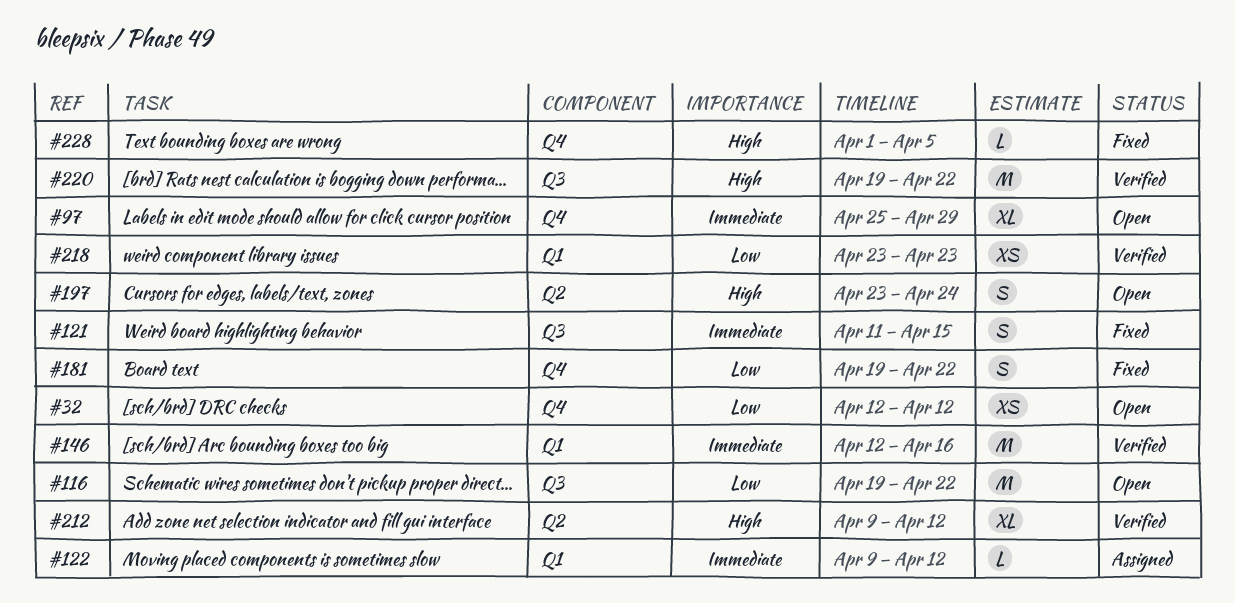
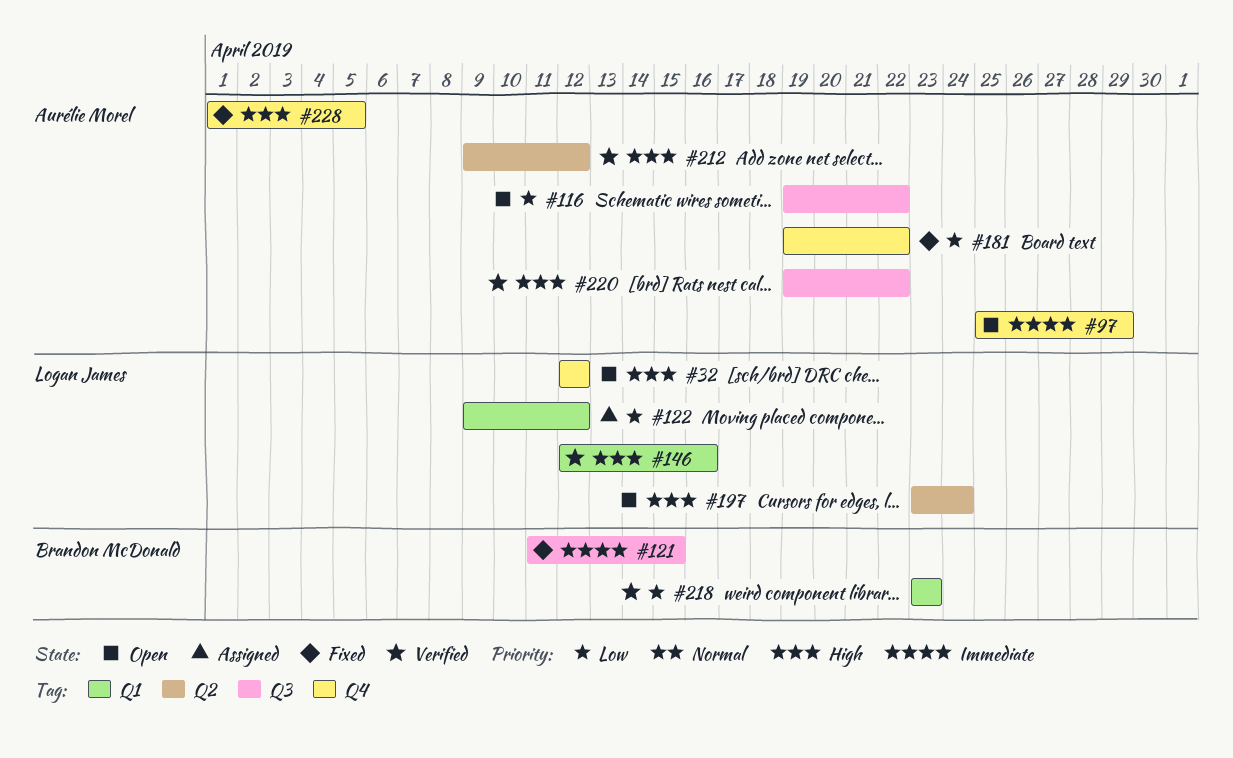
#32, priority: Low -> High
#122, priority: Immediate -> Low
#146, priority: Immediate -> High

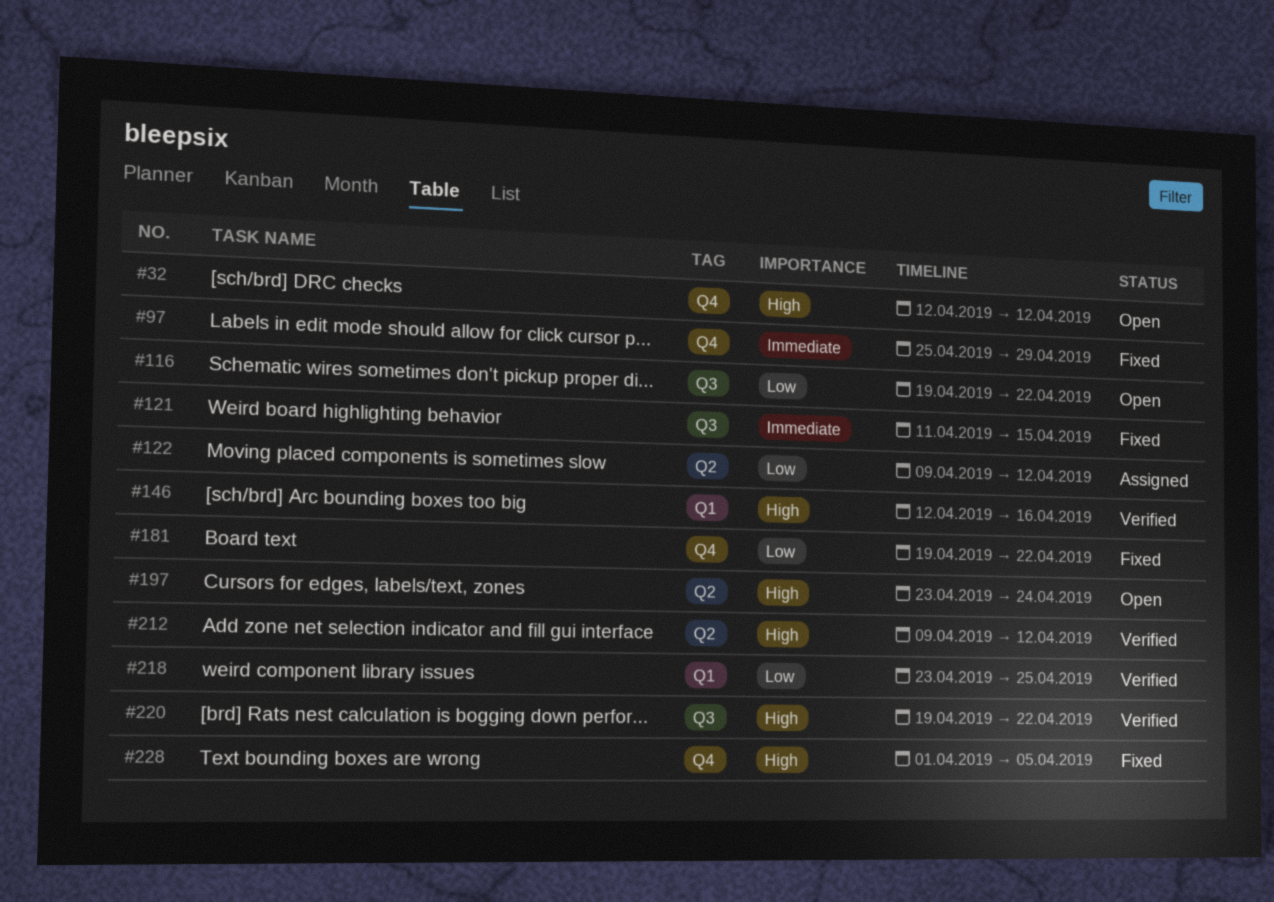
#97, status: Open -> Fixed
#122, label: Q1 -> Q2
#218, due: Apr 23 -> Apr 25

